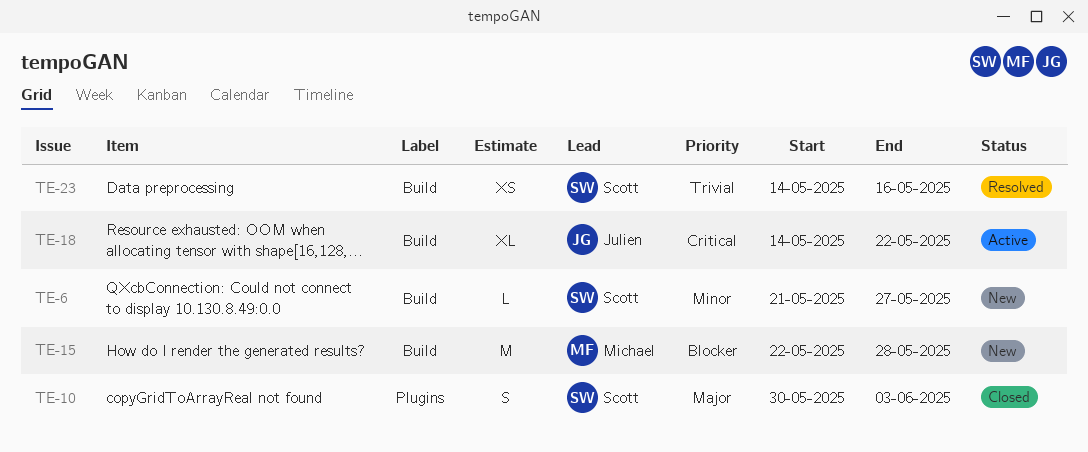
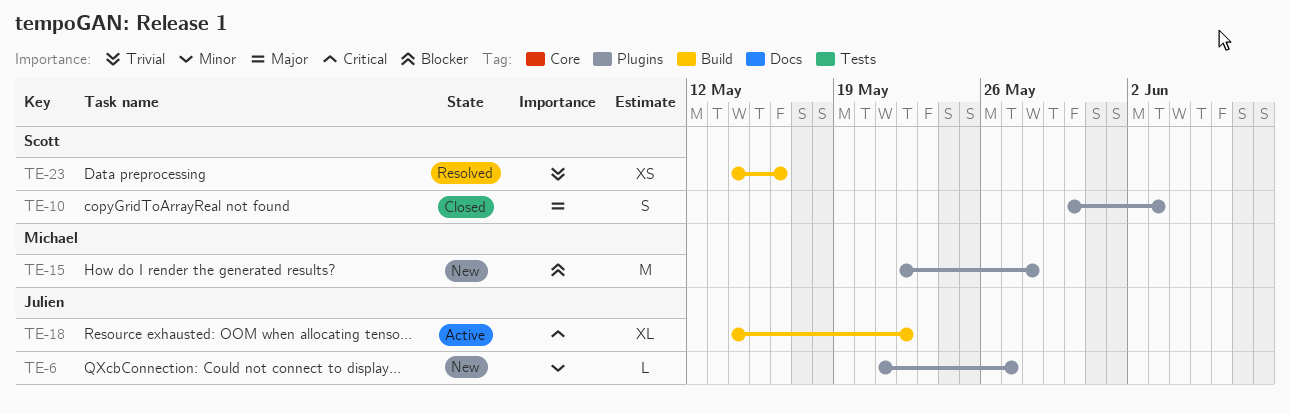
TE-6, owner: Scott -> Julien
TE-6, label: Build -> Plugins
TE-15, label: Build -> Plugins

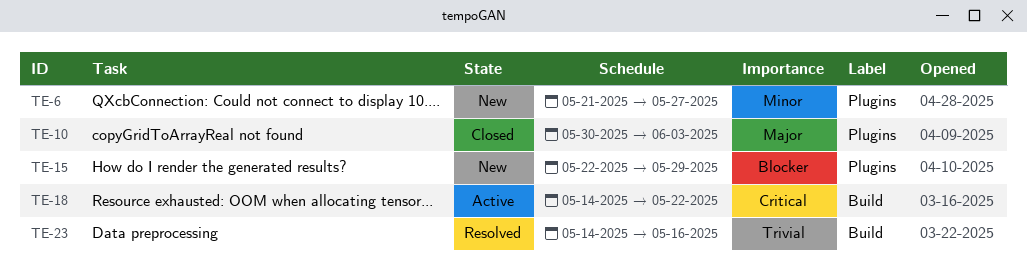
TE-15, due: May 28 -> May 29

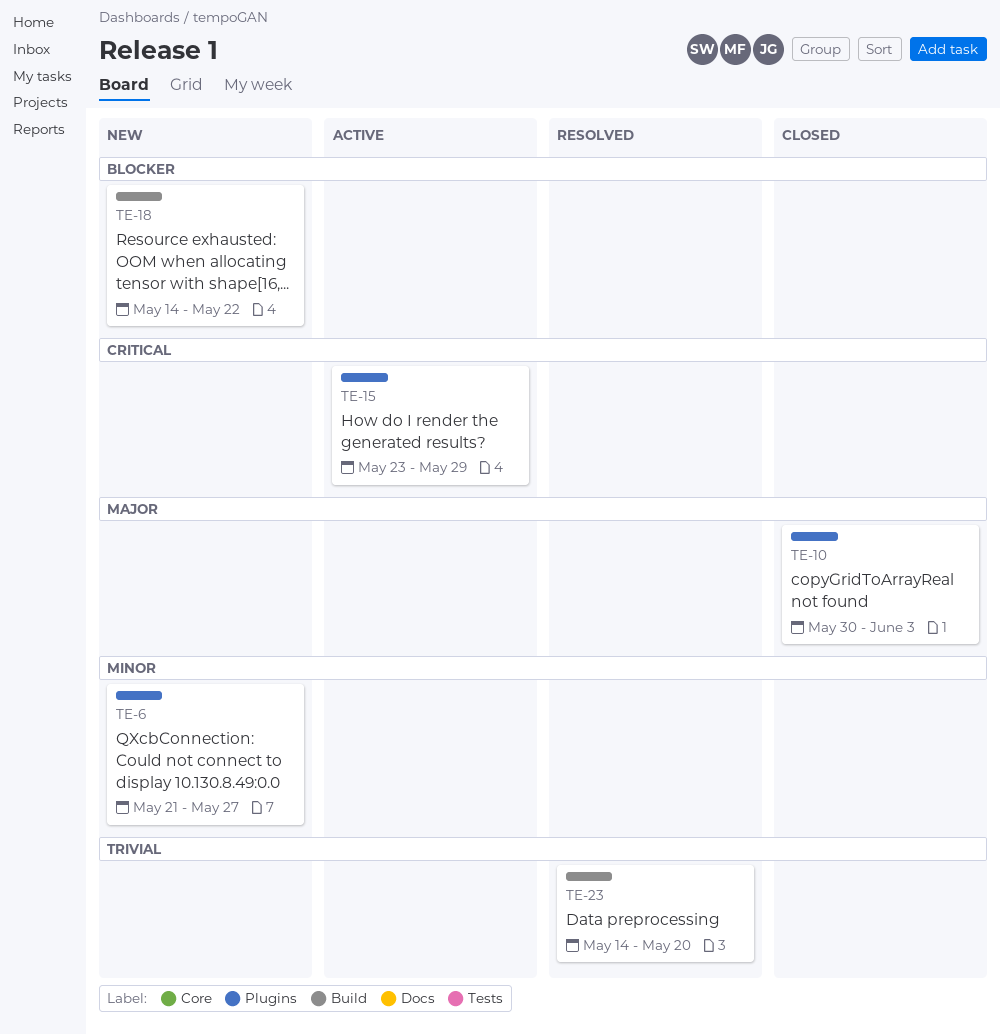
TE-15, status: New -> Active
TE-15, priority: Blocker -> Critical
TE-15, start: May 22 -> May 23
TE-18, status: Active -> New
TE-18, priority: Critical -> Blocker
TE-23, due: May 16 -> May 20

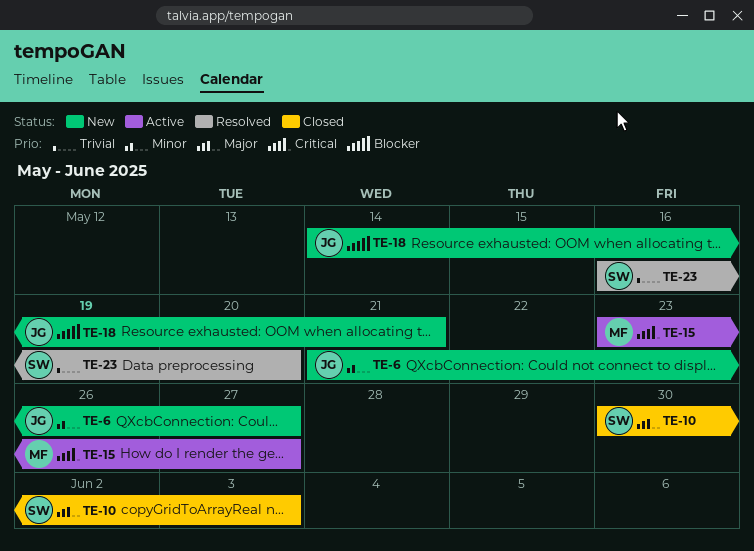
TE-15, due: May 29 -> May 27
TE-18, due: May 22 -> May 21
TE-23, start: May 14 -> May 16

